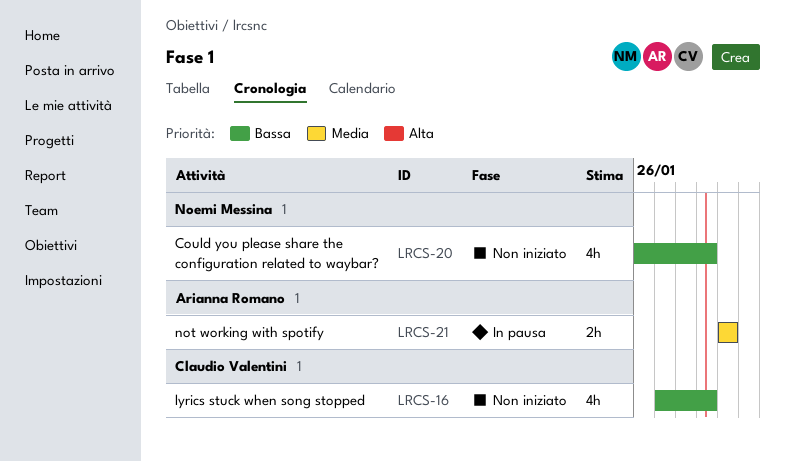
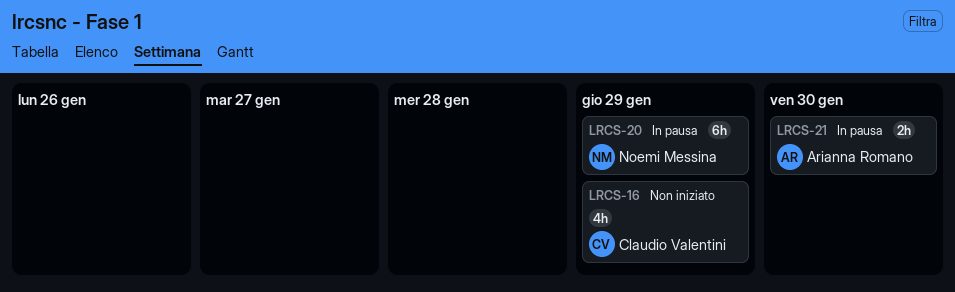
LRCS-20, status: Non iniziato -> In pausa
LRCS-20, estimate: 4h -> 6h

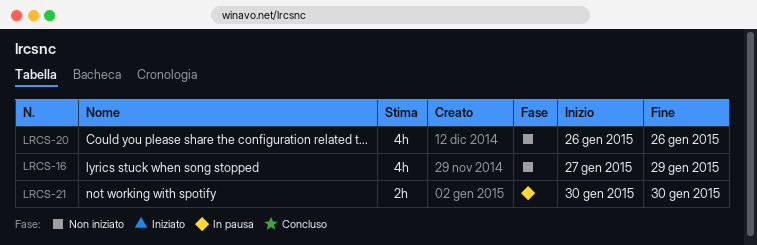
LRCS-20, status: In pausa -> Non iniziato
LRCS-20, estimate: 6h -> 4h
LRCS-20, due: Jan 29 -> Jan 26

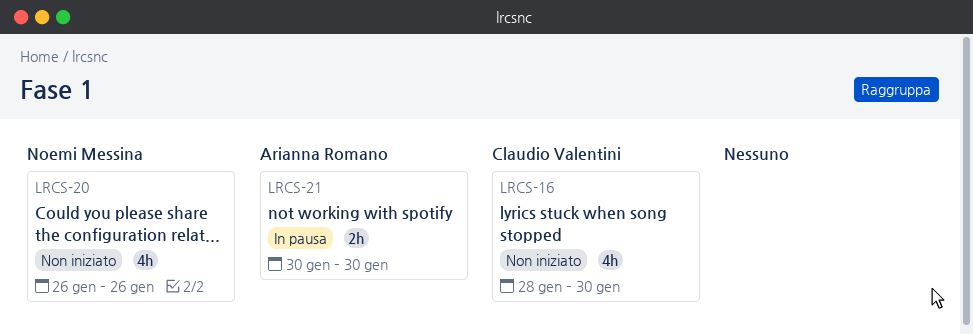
LRCS-16, start: Jan 27 -> Jan 28
LRCS-16, due: Jan 29 -> Jan 30

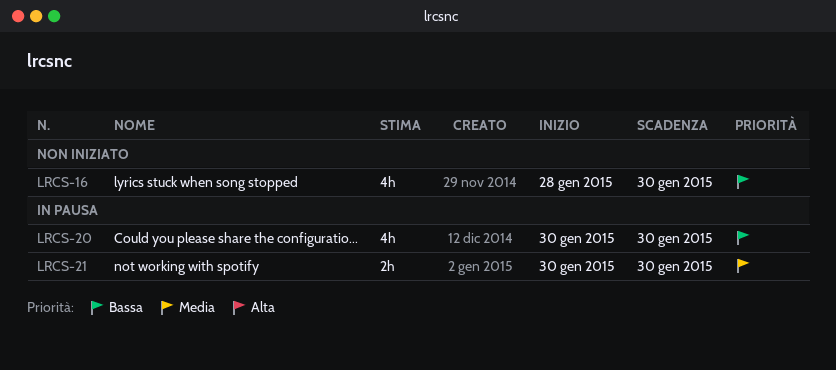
LRCS-20, status: Non iniziato -> In pausa
LRCS-20, start: Jan 26 -> Jan 30
LRCS-20, due: Jan 26 -> Jan 30

